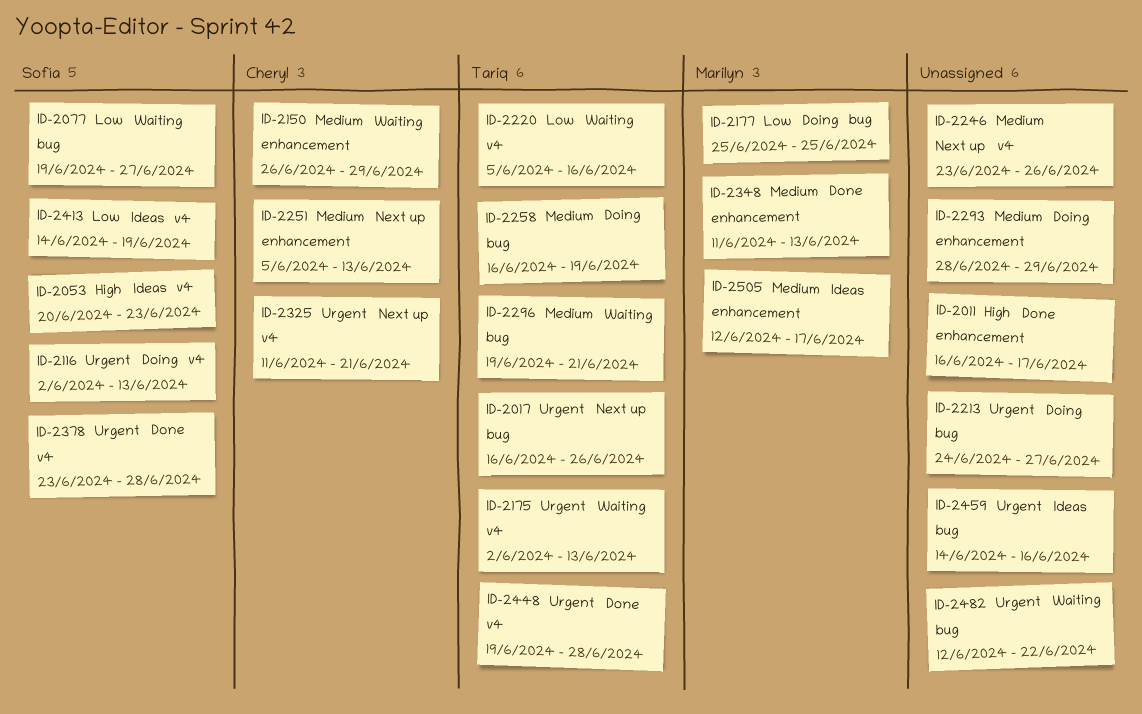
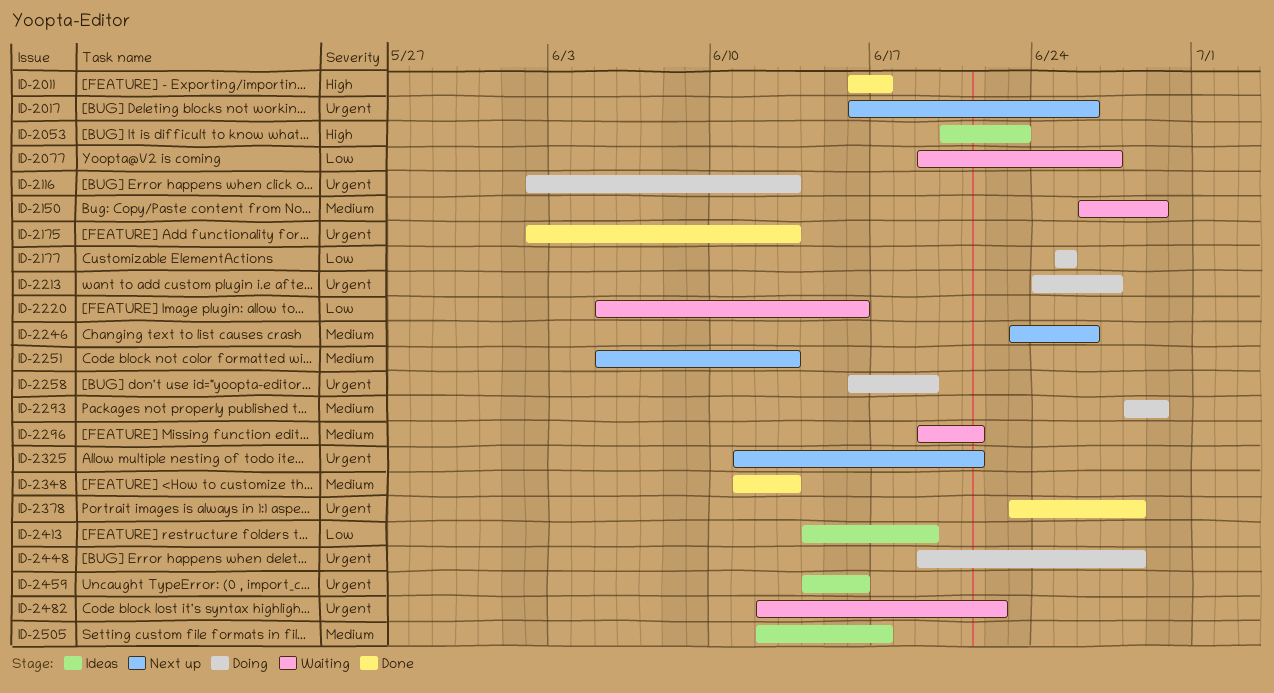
ID-2175, status: Waiting -> Done
ID-2258, priority: Medium -> Urgent
ID-2448, status: Done -> Doing

